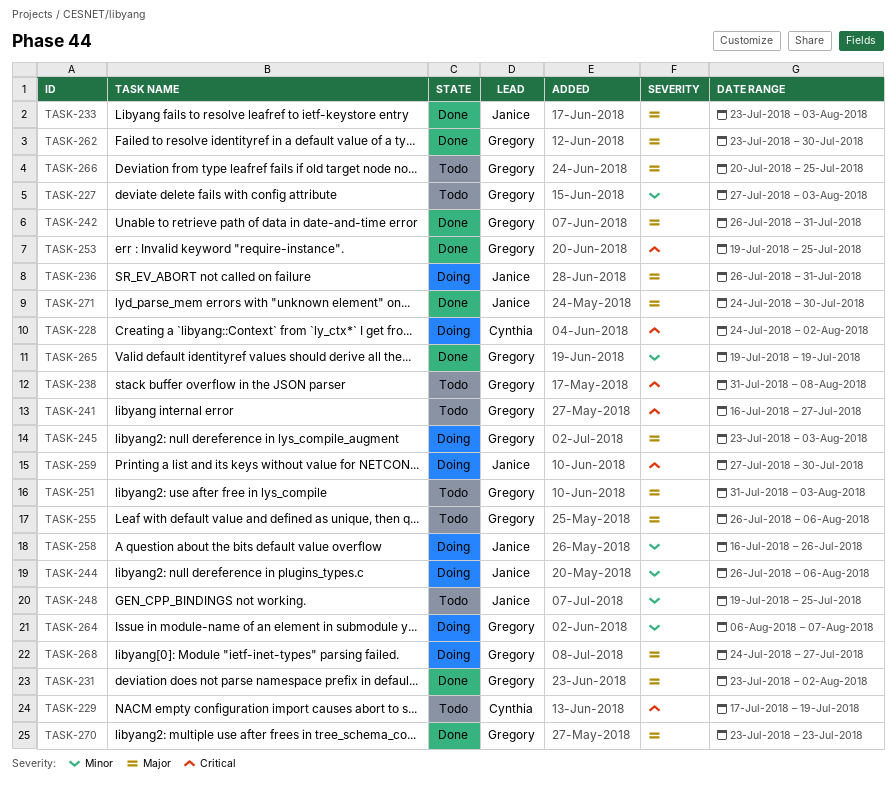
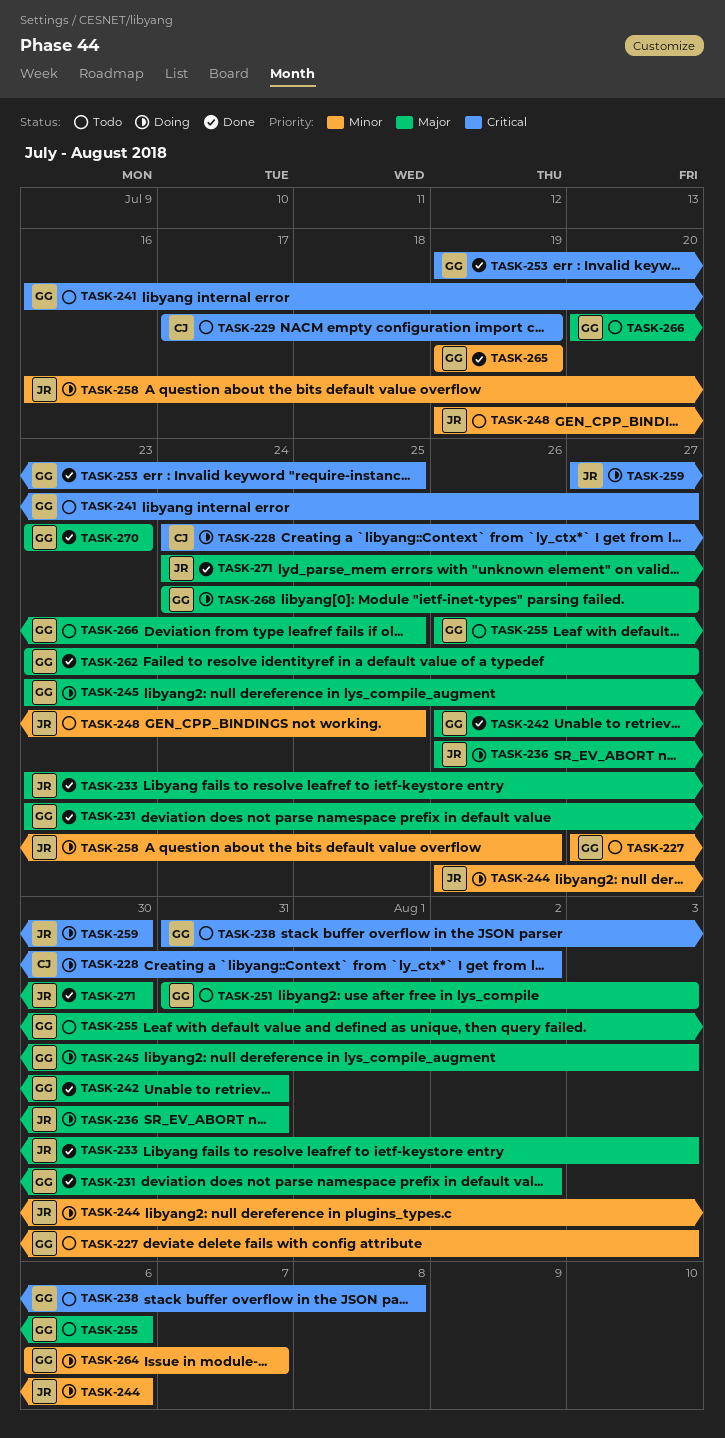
TASK-262, due: Jul 30 -> Jul 27

